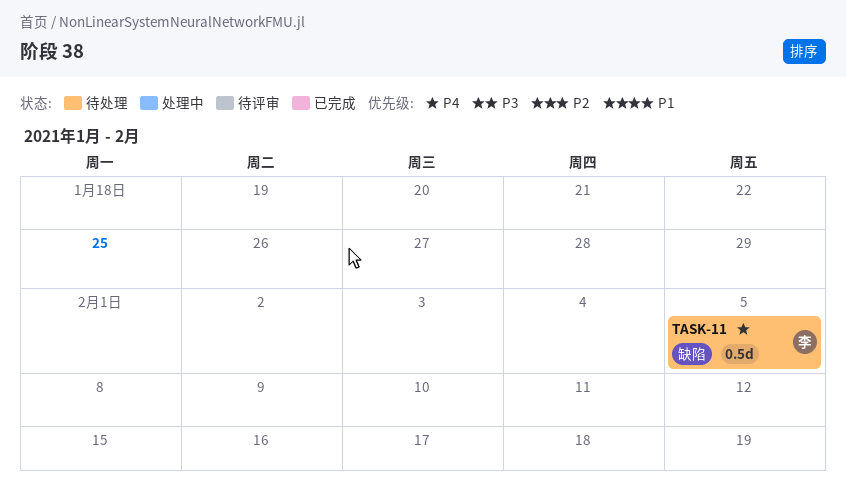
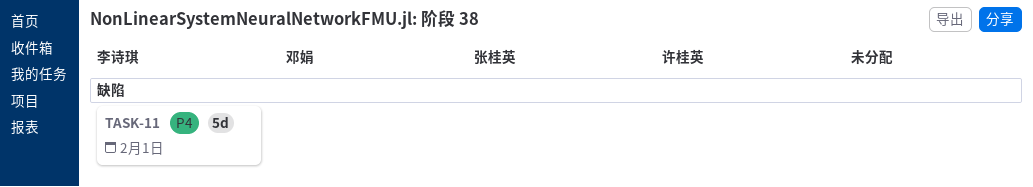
TASK-11, estimate: 0.5d -> 5d
TASK-11, due: Feb 5 -> Feb 1

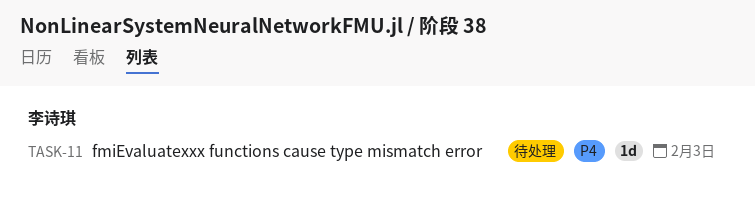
TASK-11, estimate: 5d -> 1d
TASK-11, due: Feb 1 -> Feb 3

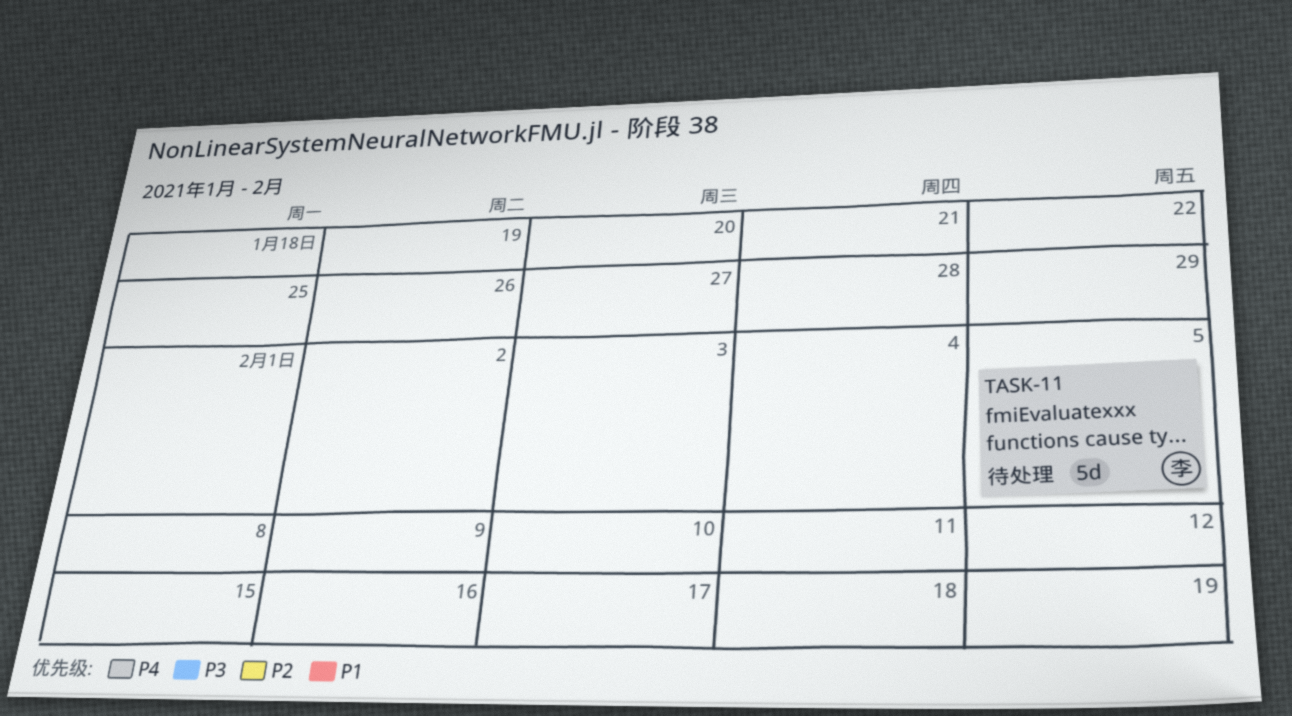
TASK-11, estimate: 1d -> 5d
TASK-11, due: Feb 3 -> Feb 5

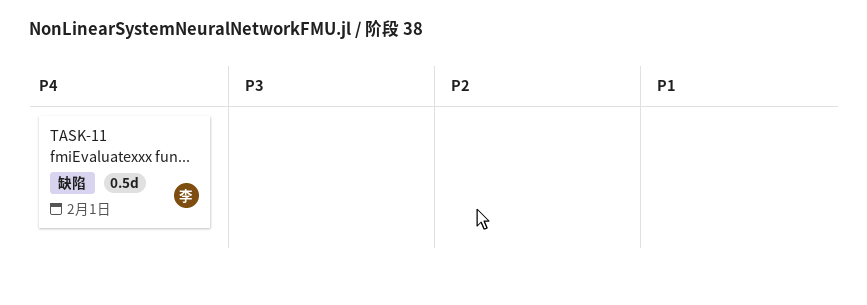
TASK-11, estimate: 5d -> 0.5d
TASK-11, due: Feb 5 -> Feb 1

